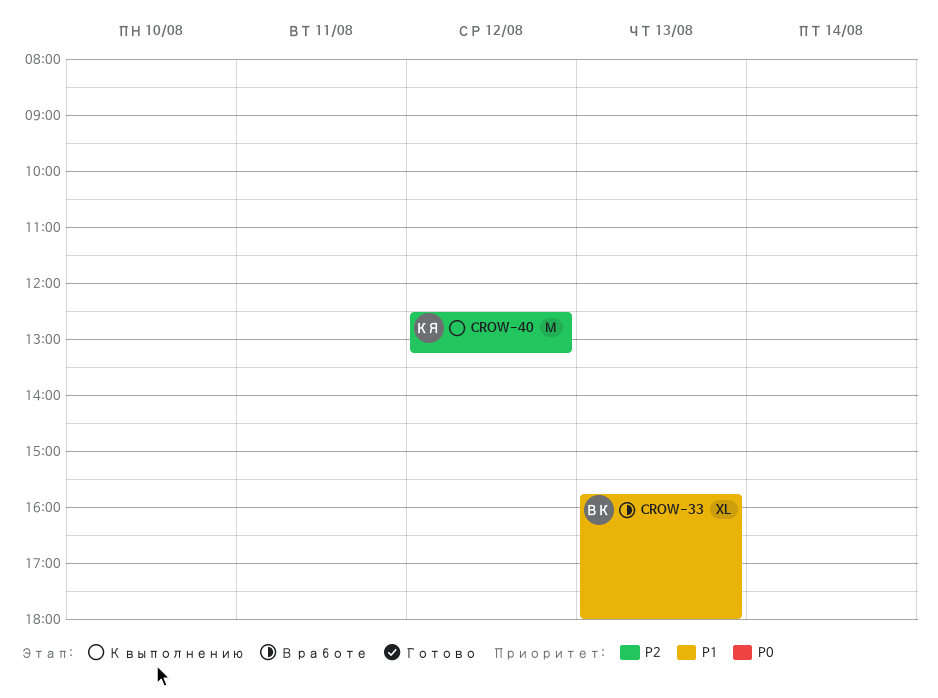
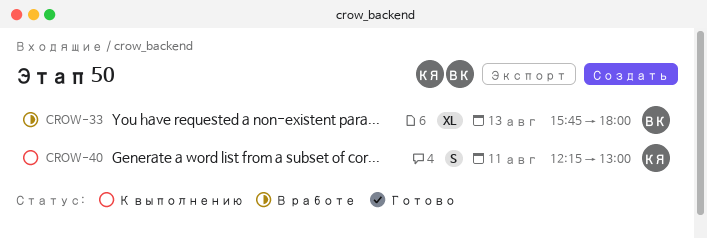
CROW-40, estimate: M -> S
CROW-40, day: Aug 12 -> Aug 11
CROW-40, begins: 12:30 -> 12:15
CROW-40, ends: 13:15 -> 13:00

